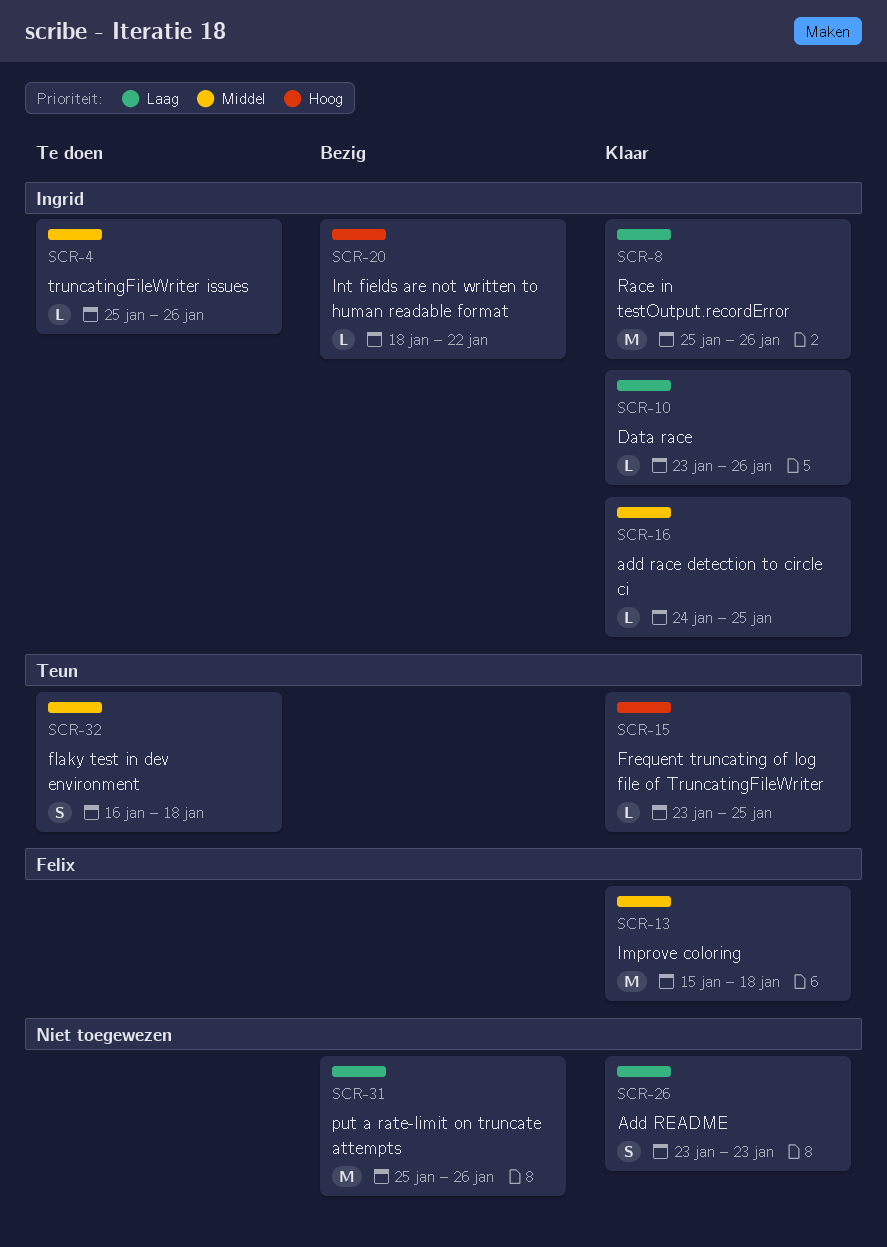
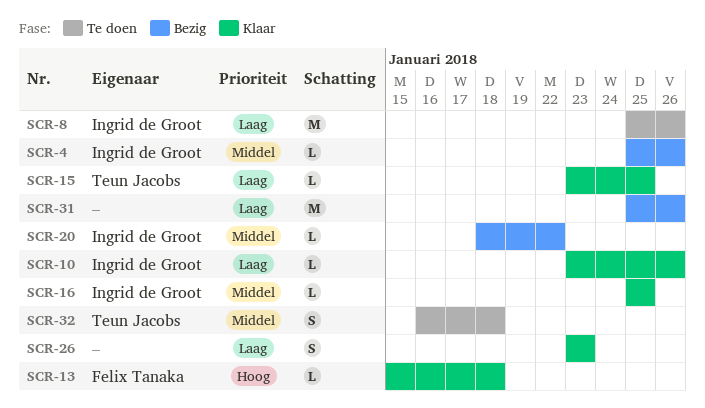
SCR-4, status: Te doen -> Bezig
SCR-8, status: Klaar -> Te doen
SCR-13, priority: Middel -> Hoog
SCR-13, estimate: M -> L
SCR-15, priority: Hoog -> Laag
SCR-16, start: Jan 24 -> Jan 25
SCR-20, priority: Hoog -> Middel

